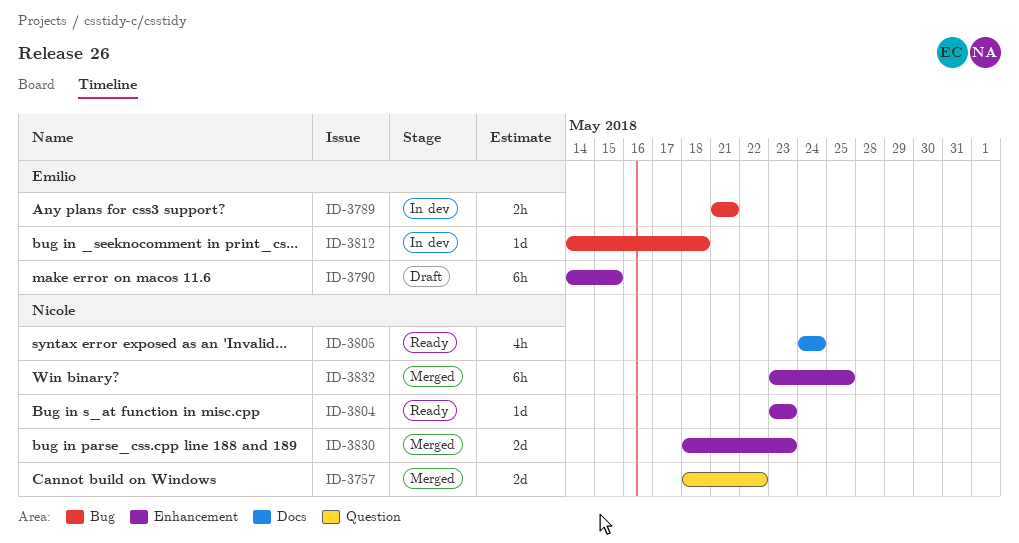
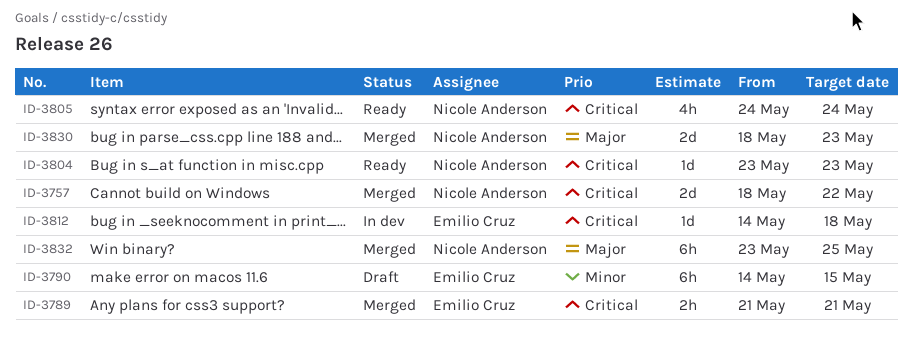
ID-3789, status: In dev -> Merged

